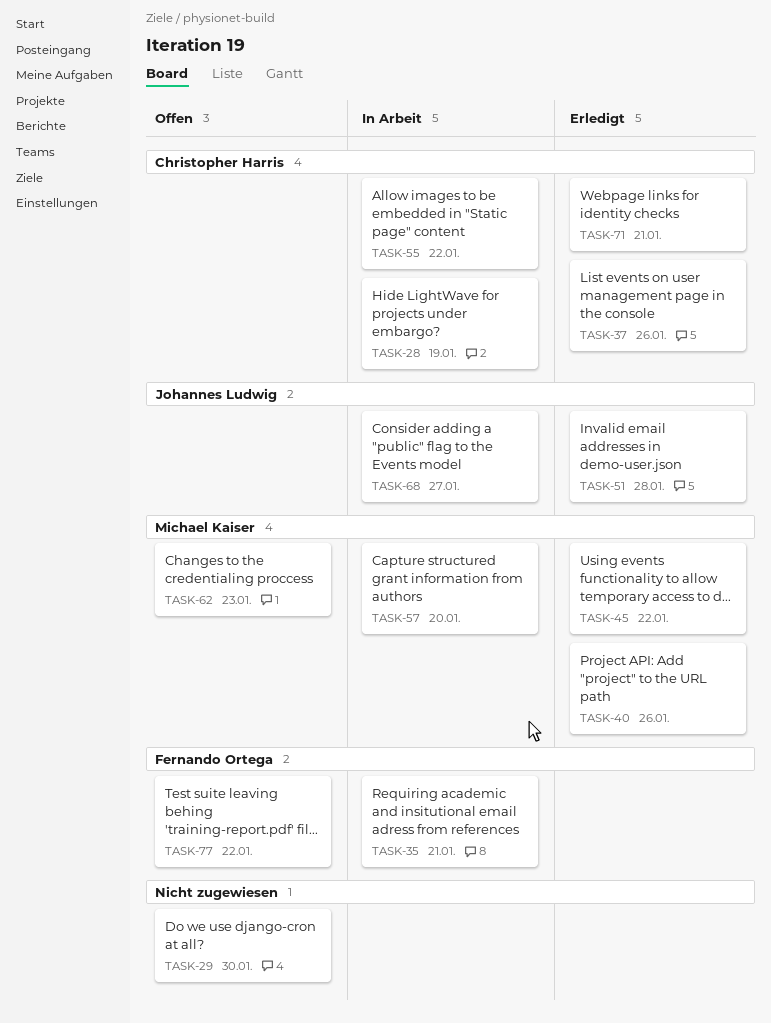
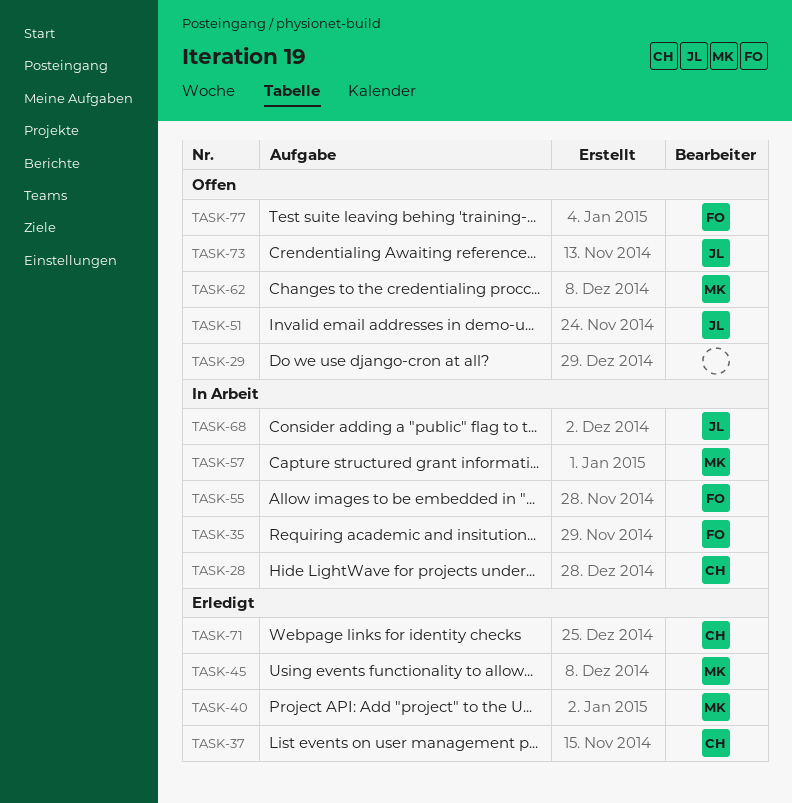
TASK-51, status: Erledigt -> Offen
TASK-55, owner: Christopher Harris -> Fernando Ortega
TASK-73: none -> present

